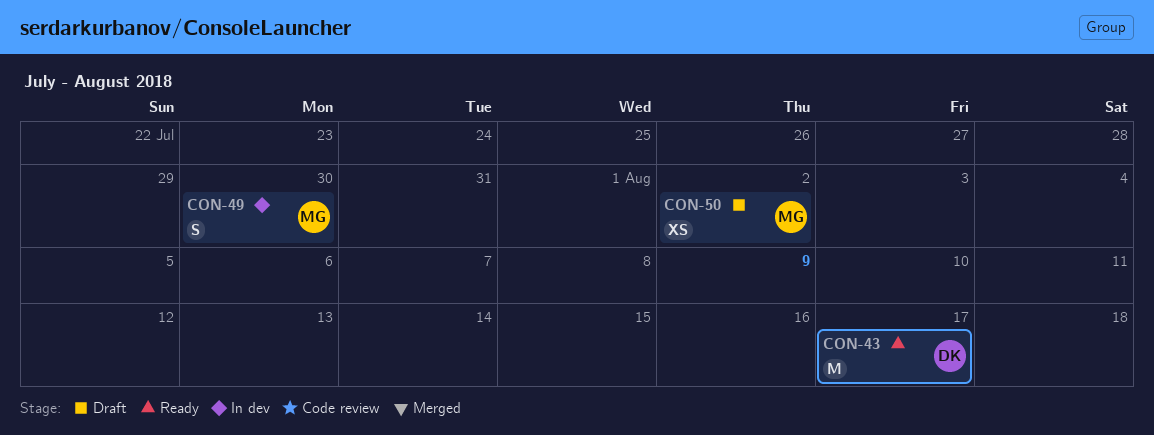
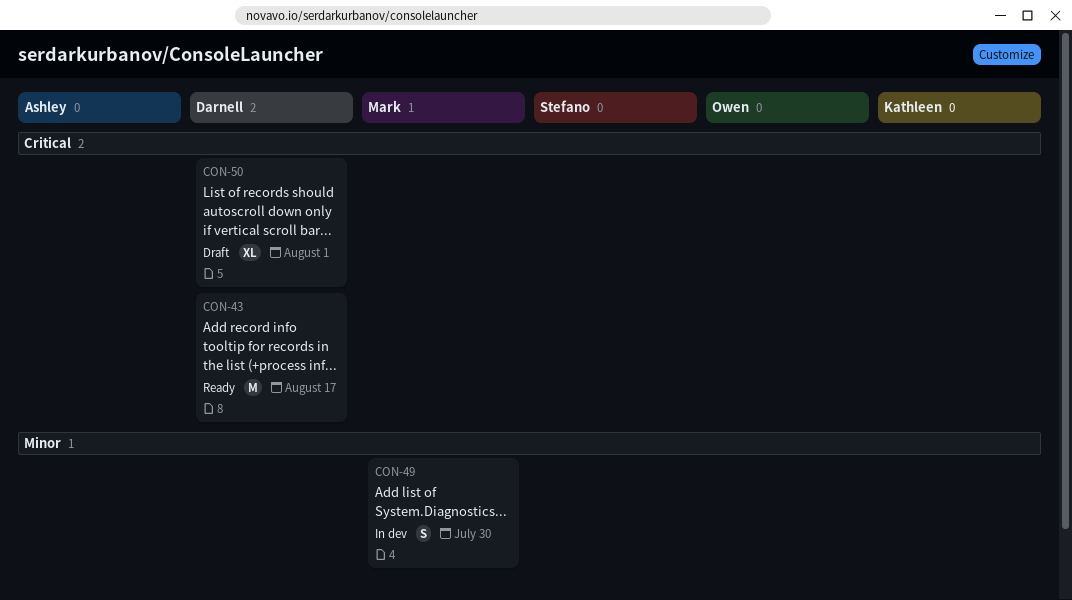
CON-50, owner: Mark -> Darnell
CON-50, estimate: XS -> XL
CON-50, due: Aug 2 -> Aug 1

